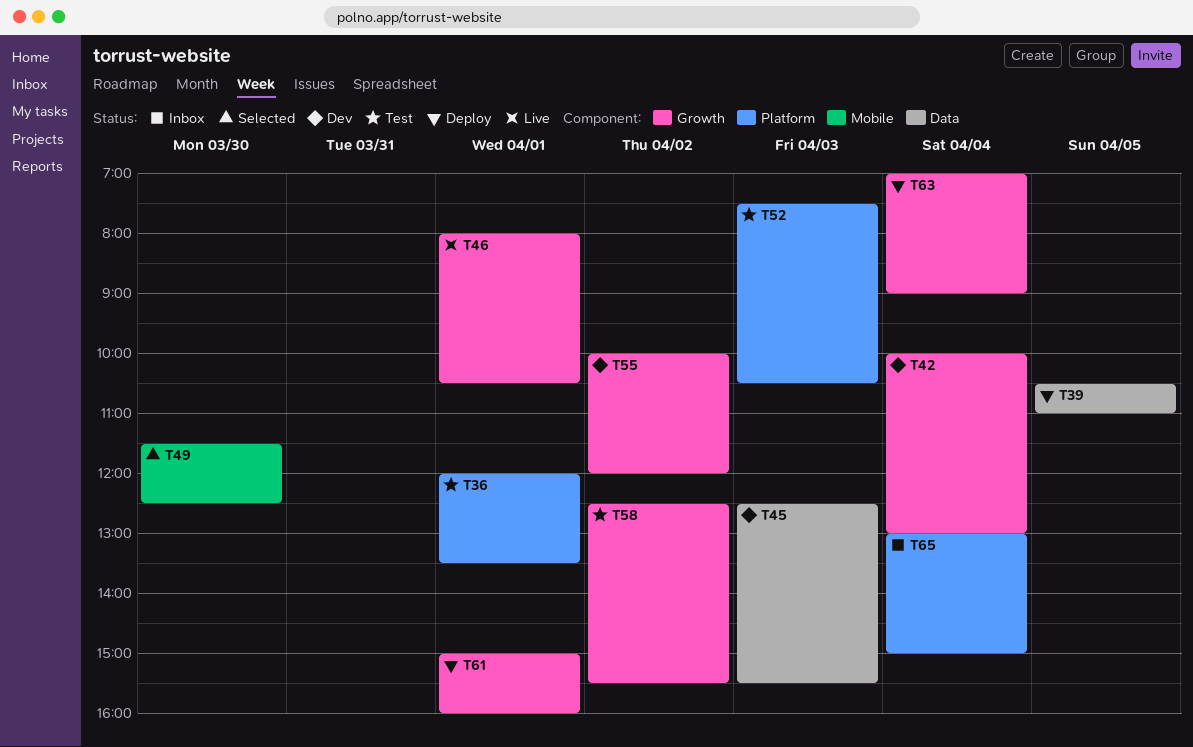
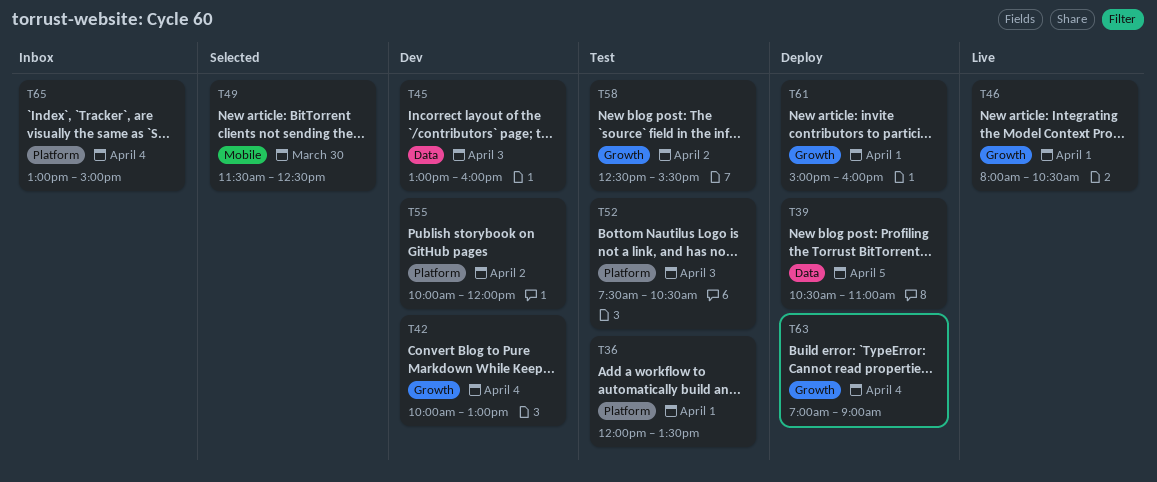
T45, begins: 12:30 -> 13:00
T45, ends: 15:30 -> 16:00
T55, label: Growth -> Platform

